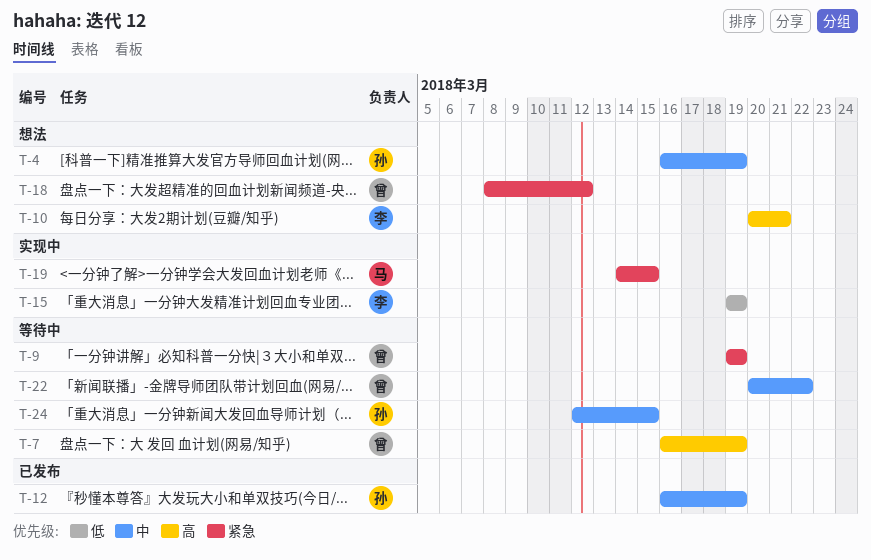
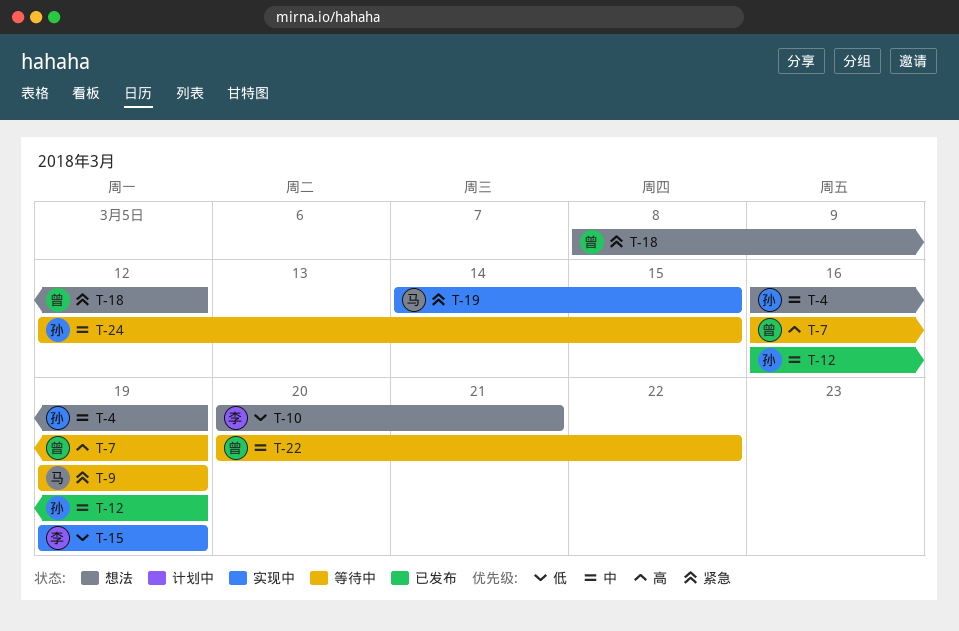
T-9, owner: 曾 -> 马
T-10, priority: 高 -> 低

